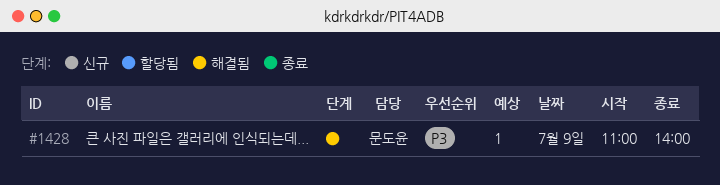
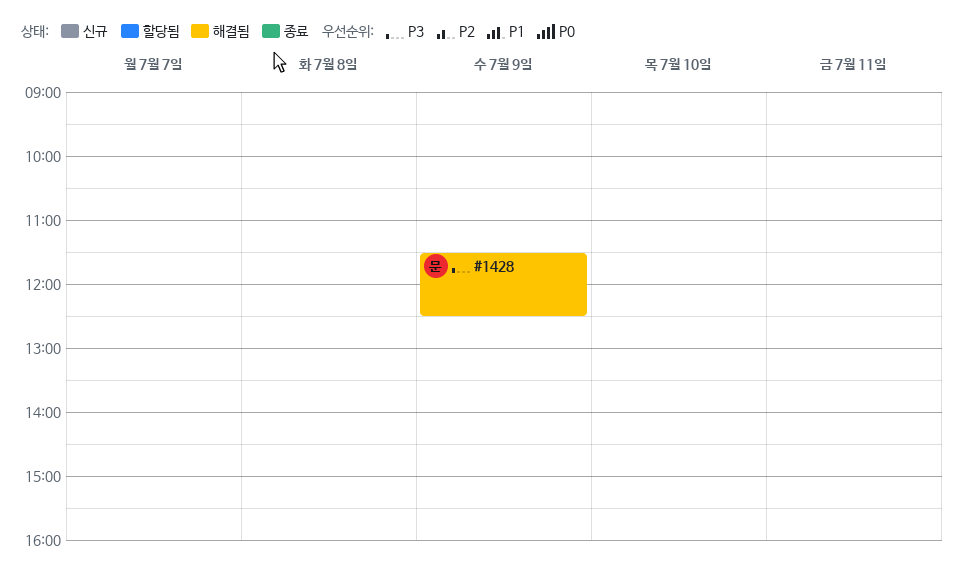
#1428, begins: 11:00 -> 11:30
#1428, ends: 14:00 -> 12:30

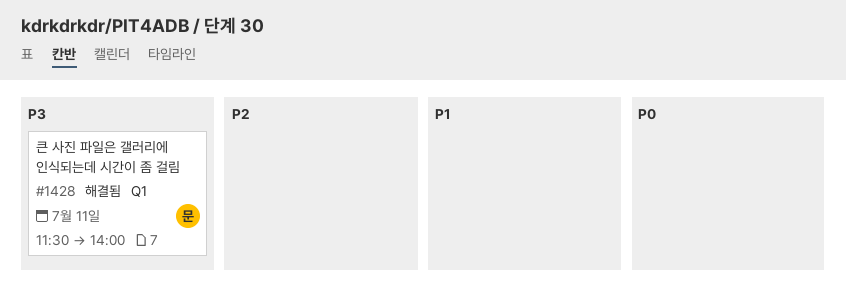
#1428, day: Jul 9 -> Jul 11
#1428, ends: 12:30 -> 14:00

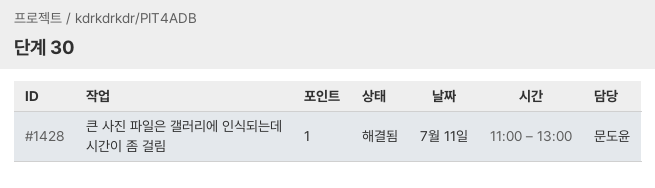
#1428, begins: 11:30 -> 11:00
#1428, ends: 14:00 -> 13:00

